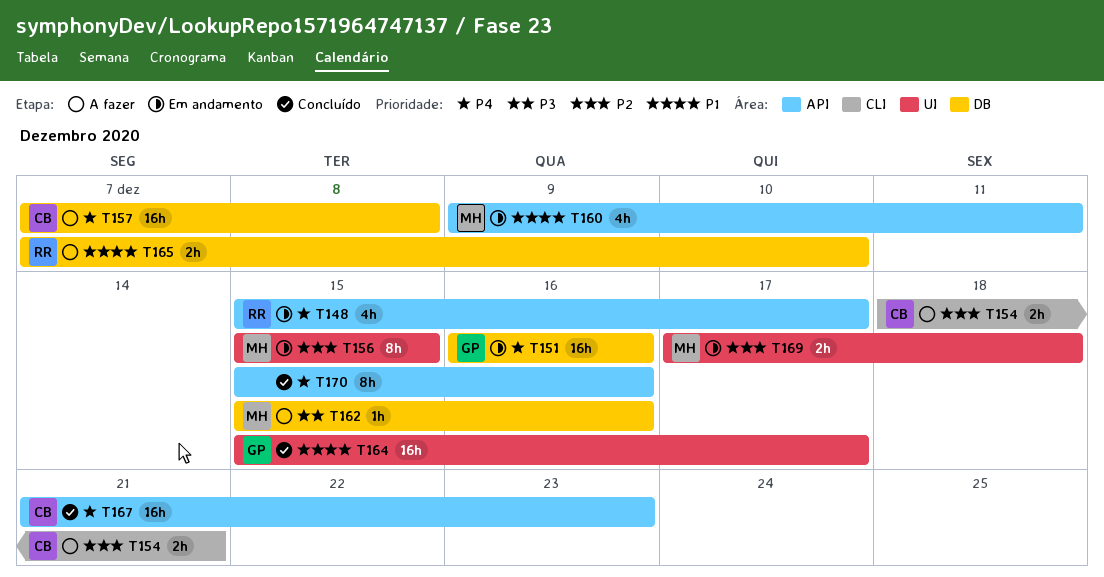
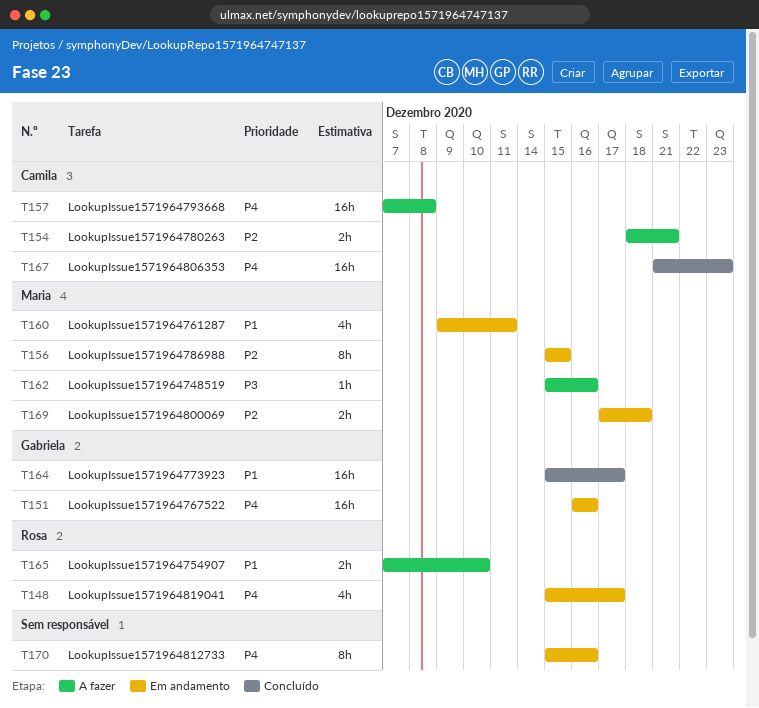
T170, status: Concluído -> Em andamento

